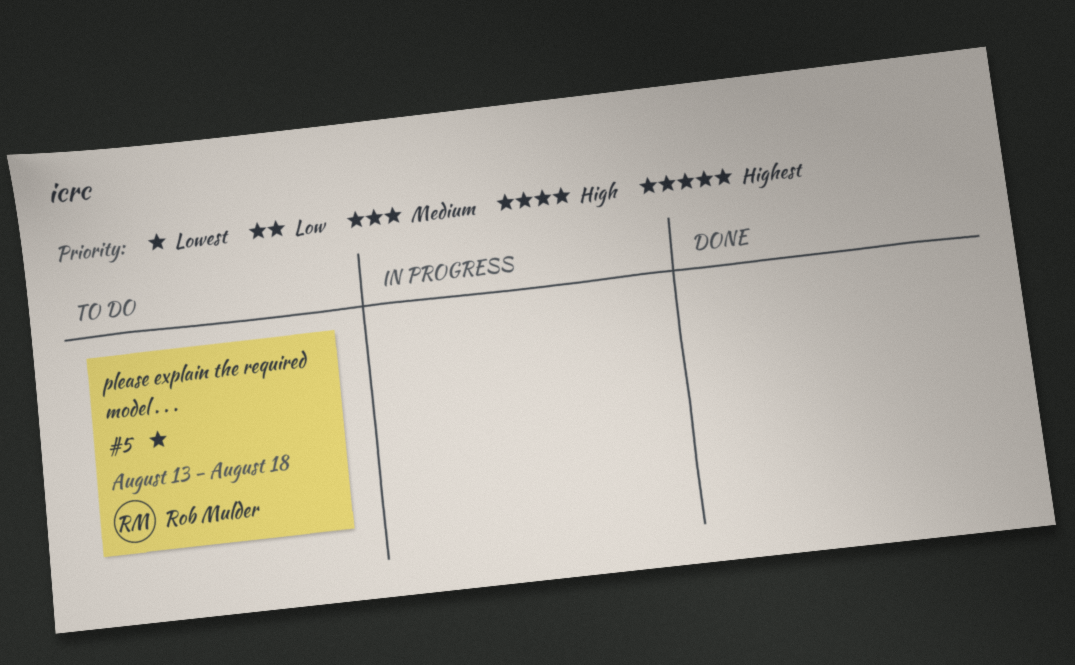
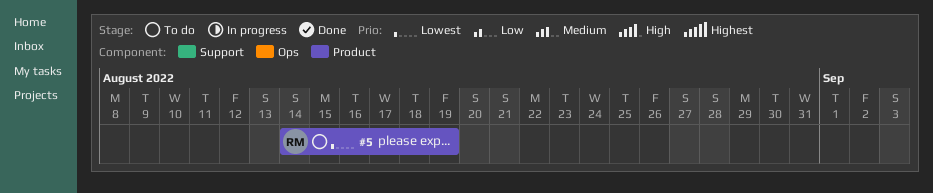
#5, start: Aug 13 -> Aug 14
#5, due: Aug 18 -> Aug 19

